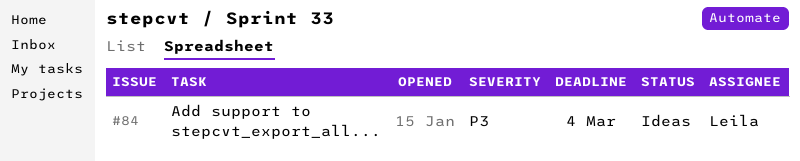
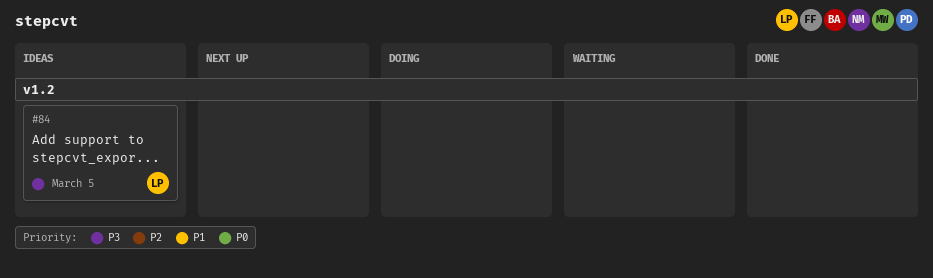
#84, due: Mar 4 -> Mar 5

